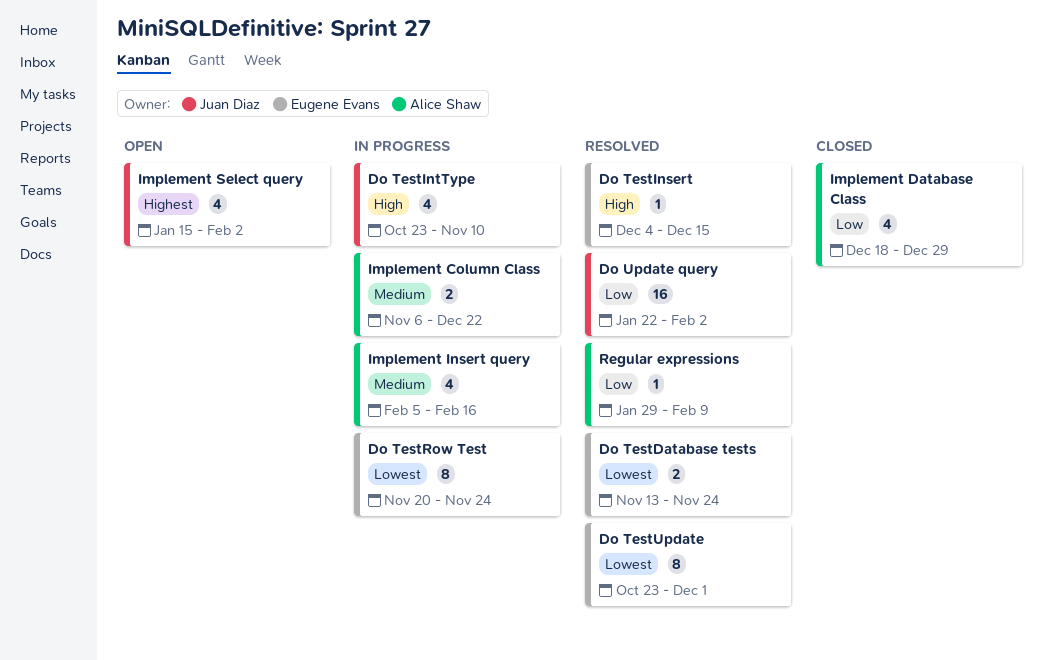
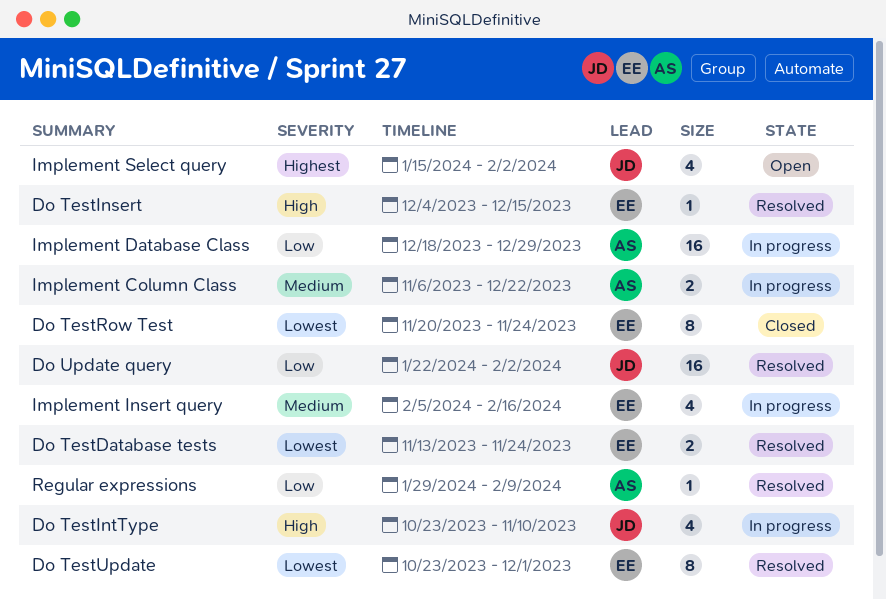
Do TestRow Test, status: In progress -> Closed
Implement Database Class, status: Closed -> In progress
Implement Database Class, estimate: 4 -> 16
Implement Insert query, owner: Alice Shaw -> Eugene Evans

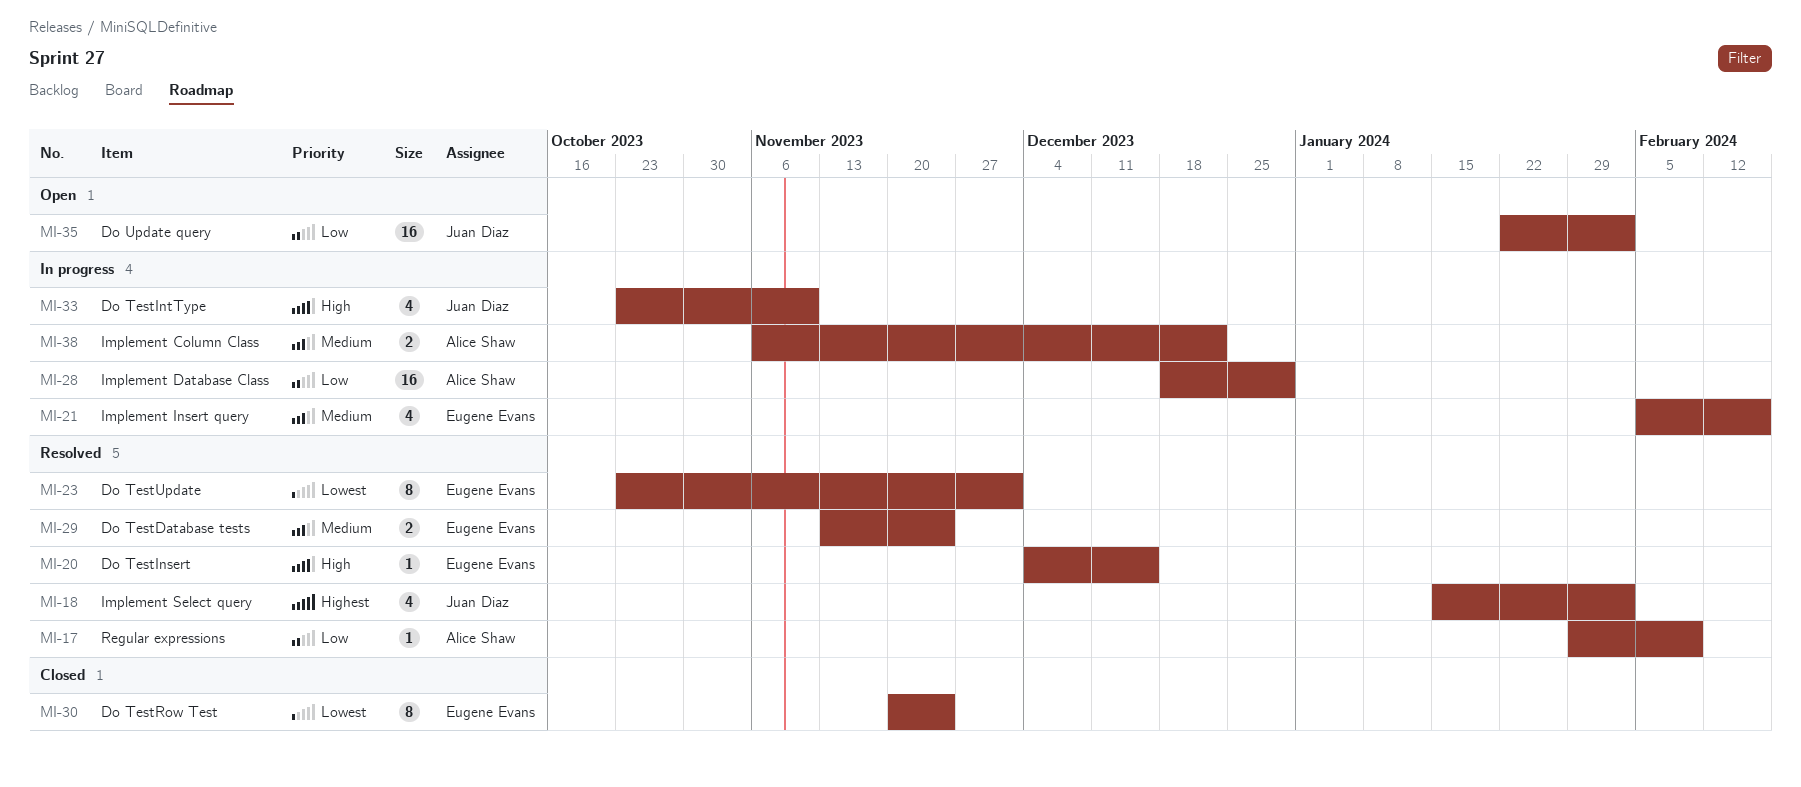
Do TestDatabase tests, priority: Lowest -> Medium
Do Update query, status: Resolved -> Open
Implement Select query, status: Open -> Resolved

